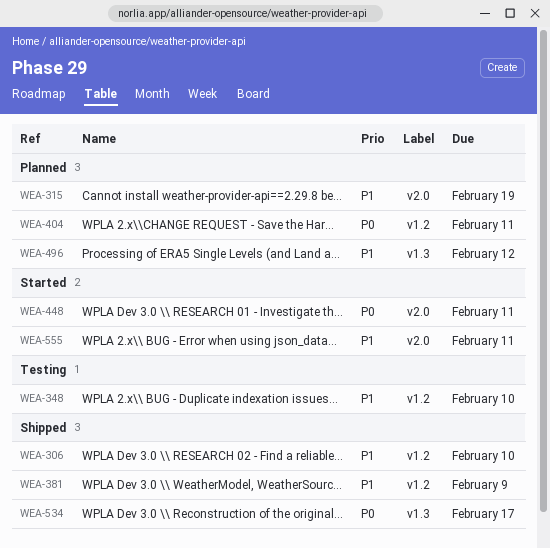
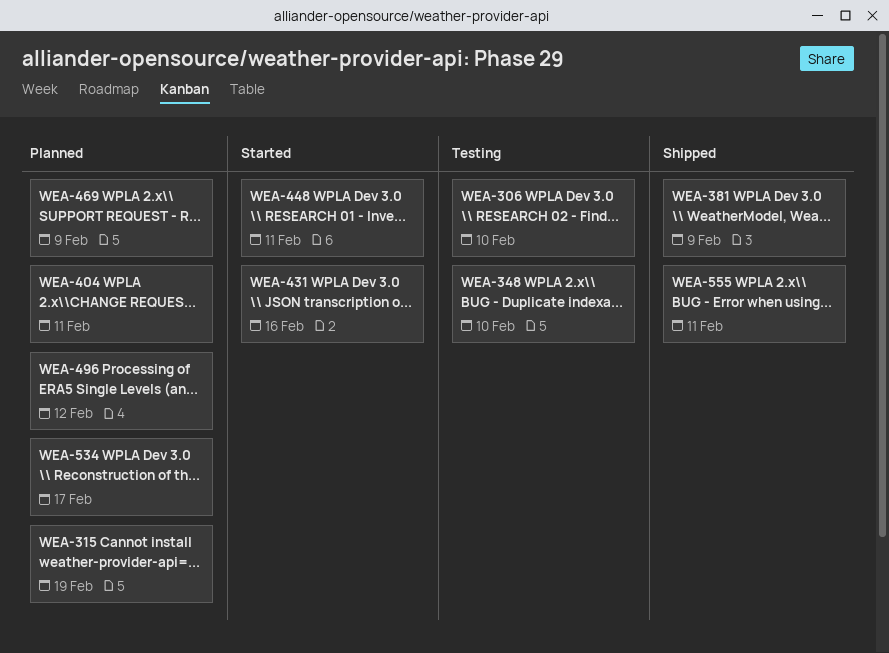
WEA-306, status: Shipped -> Testing
WEA-431: none -> present
WEA-469: none -> present
WEA-534, status: Shipped -> Planned
WEA-555, status: Started -> Shipped

